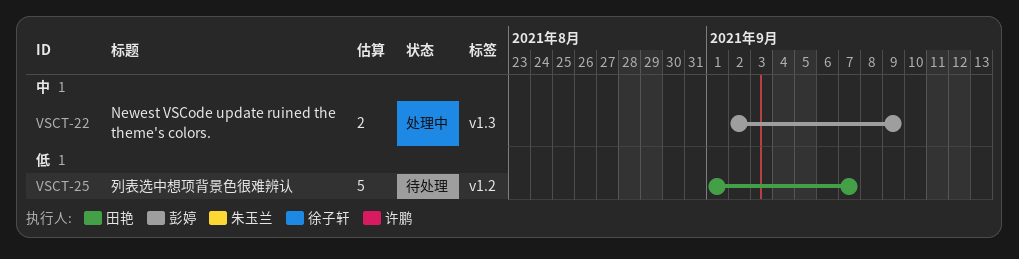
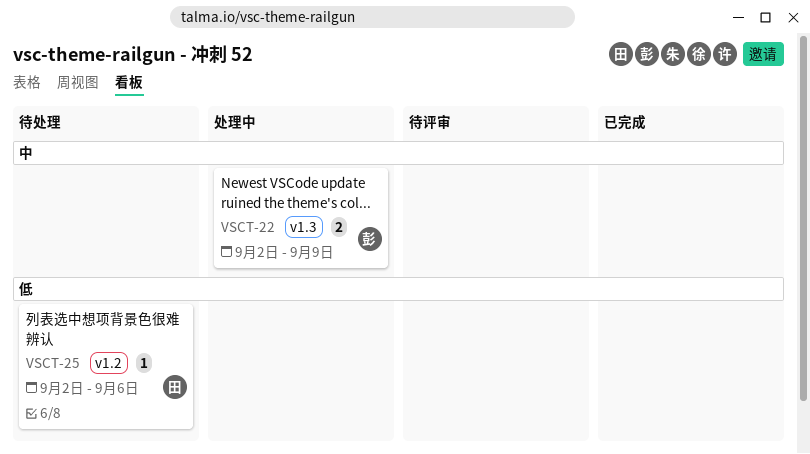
VSCT-25, estimate: 5 -> 1
VSCT-25, start: Sep 1 -> Sep 2
VSCT-25, due: Sep 7 -> Sep 6

